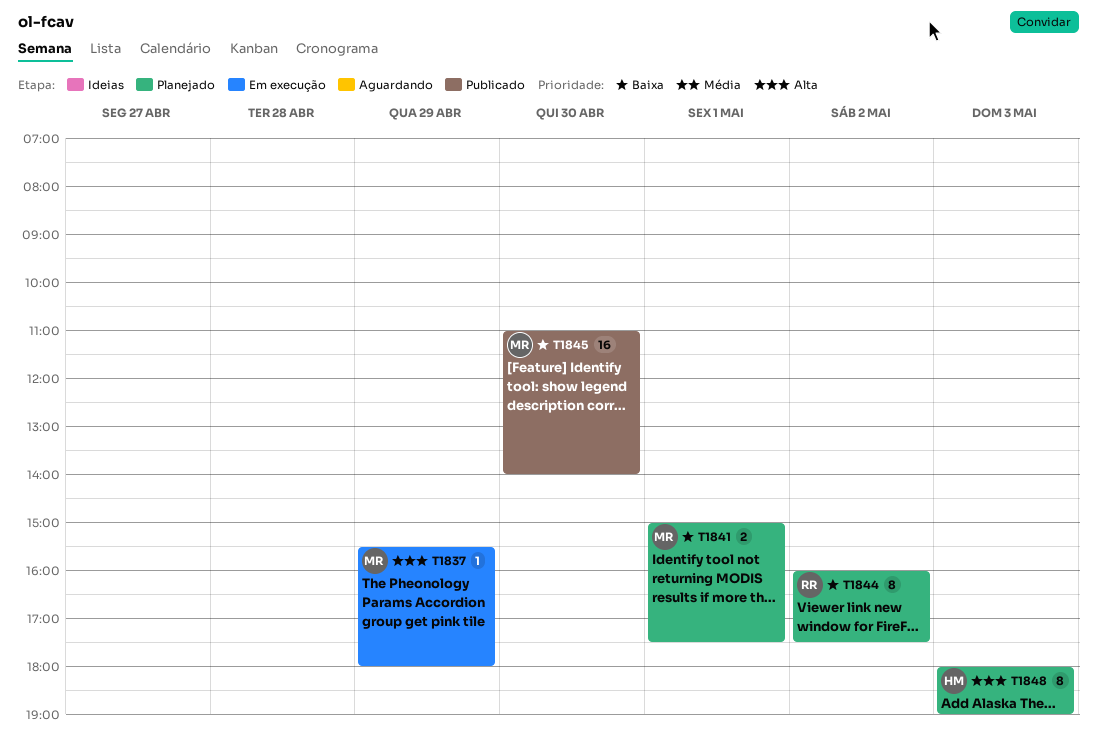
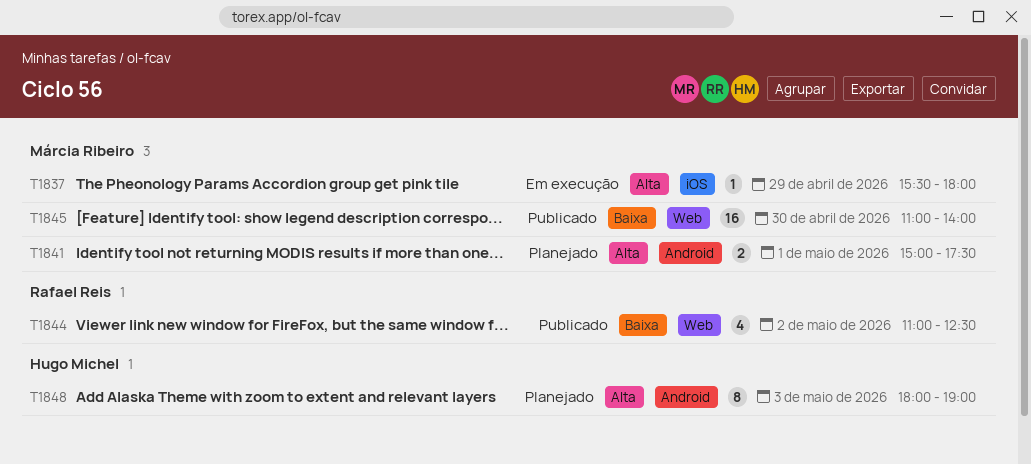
T1841, priority: Baixa -> Alta
T1844, status: Planejado -> Publicado
T1844, estimate: 8 -> 4
T1844, begins: 16:00 -> 11:00
T1844, ends: 17:30 -> 12:30

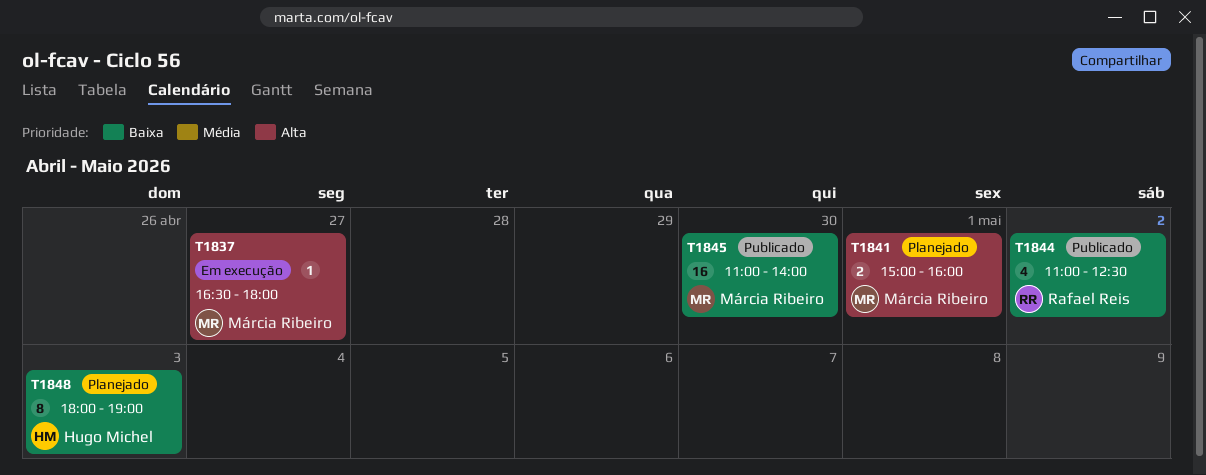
T1837, day: Apr 29 -> Apr 27
T1837, begins: 15:30 -> 16:30
T1841, ends: 17:30 -> 16:00
T1848, priority: Alta -> Baixa

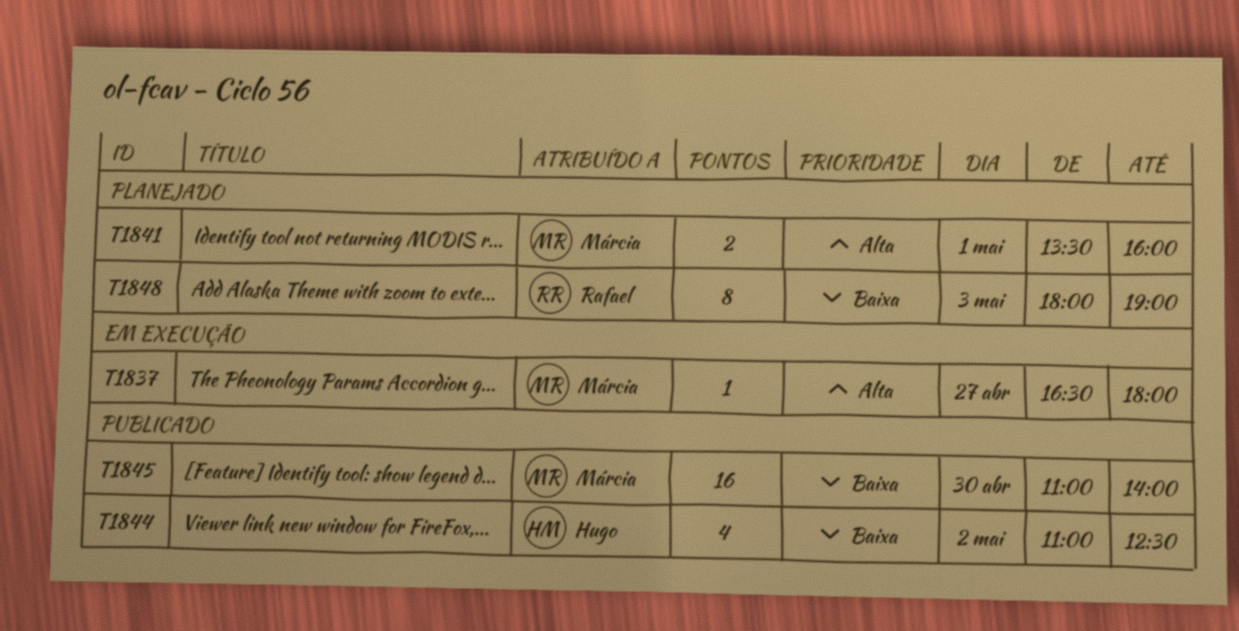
T1841, begins: 15:00 -> 13:30
T1844, owner: Rafael Reis -> Hugo Michel
T1848, owner: Hugo Michel -> Rafael Reis

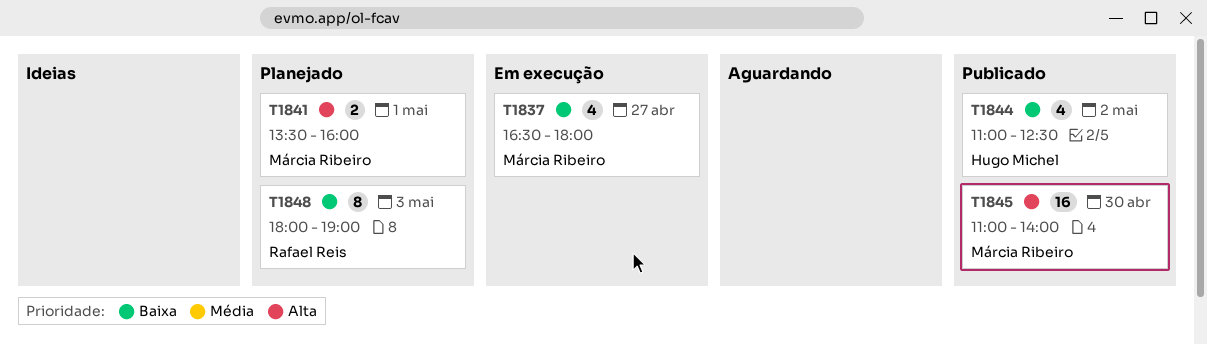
T1837, priority: Alta -> Baixa
T1837, estimate: 1 -> 4
T1845, priority: Baixa -> Alta

